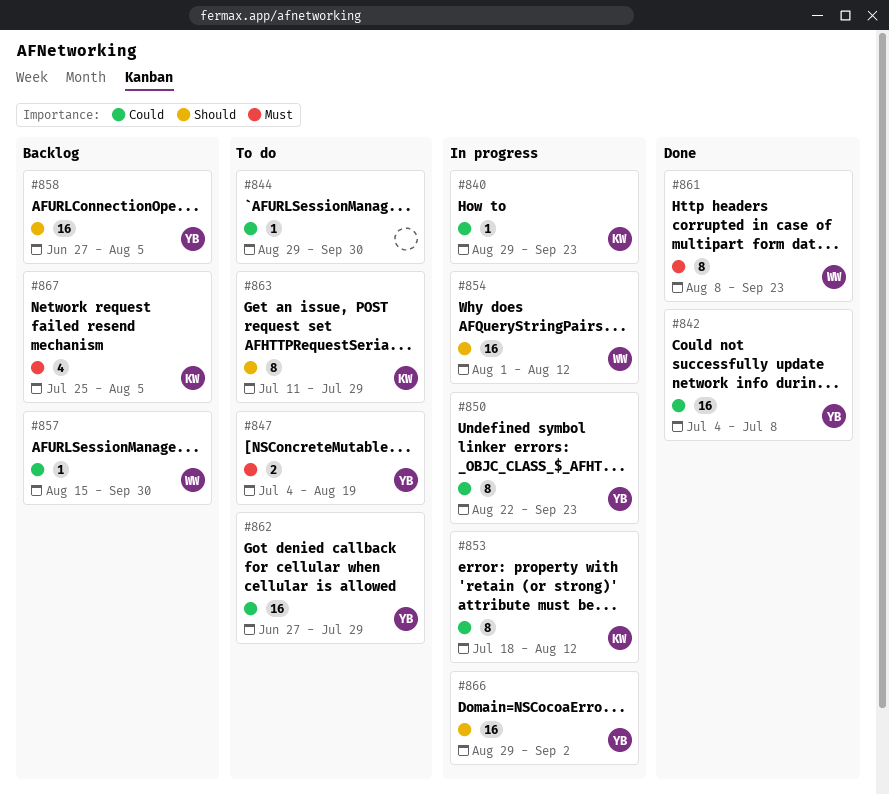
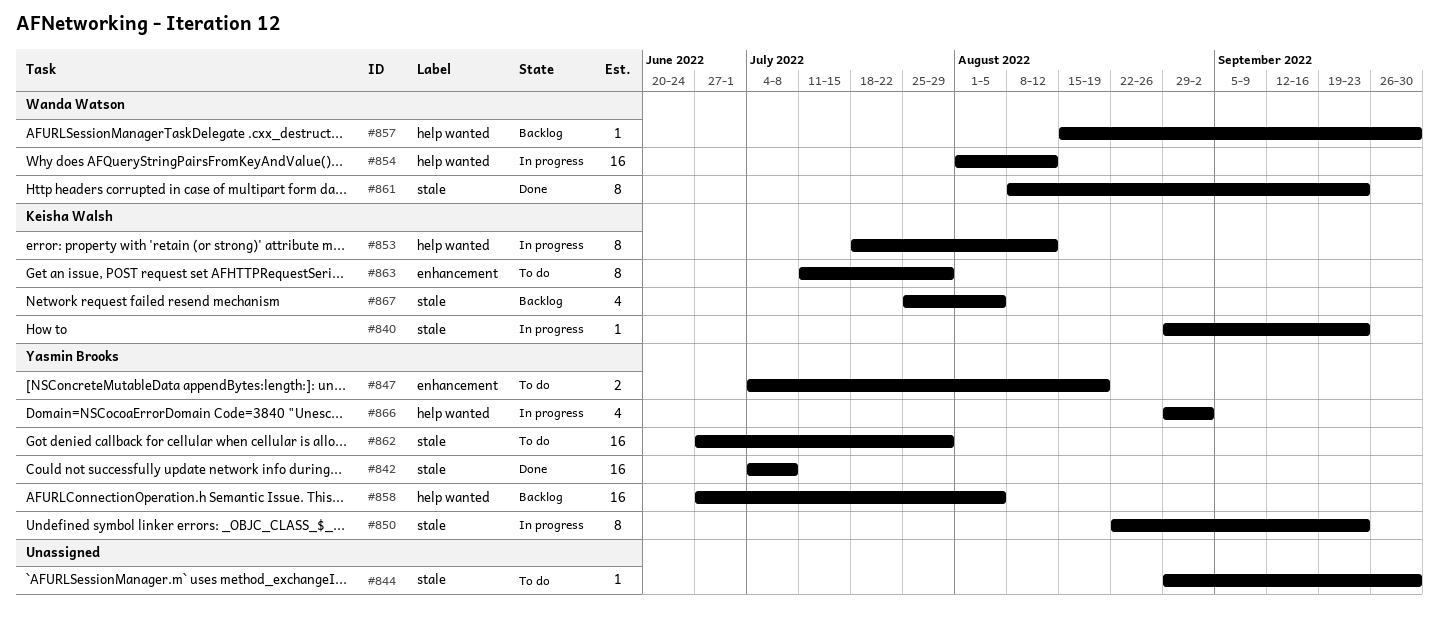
#866, estimate: 16 -> 4

